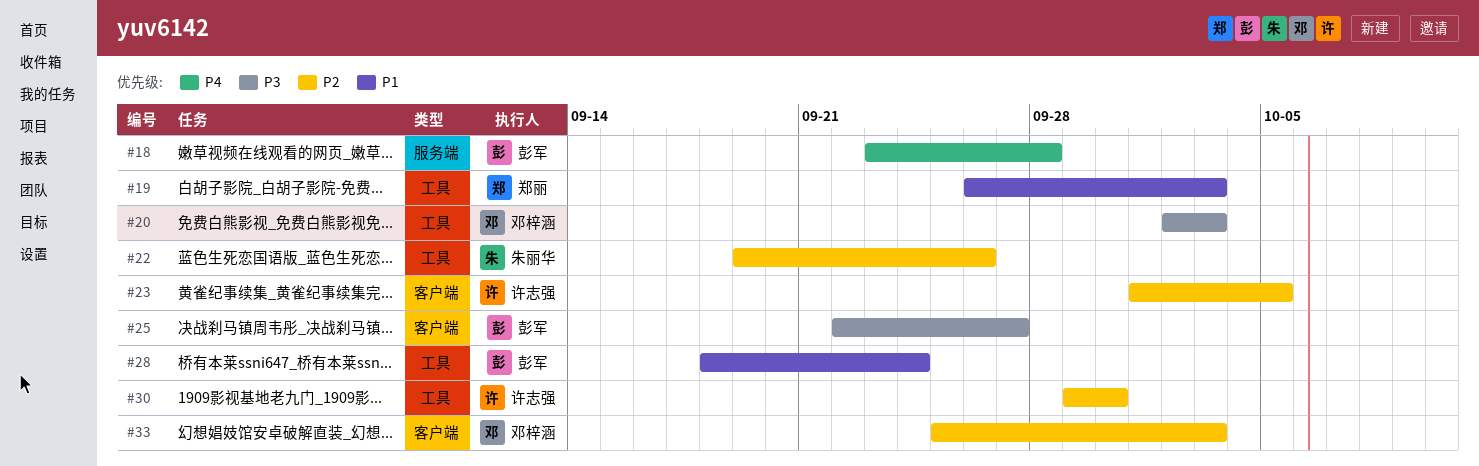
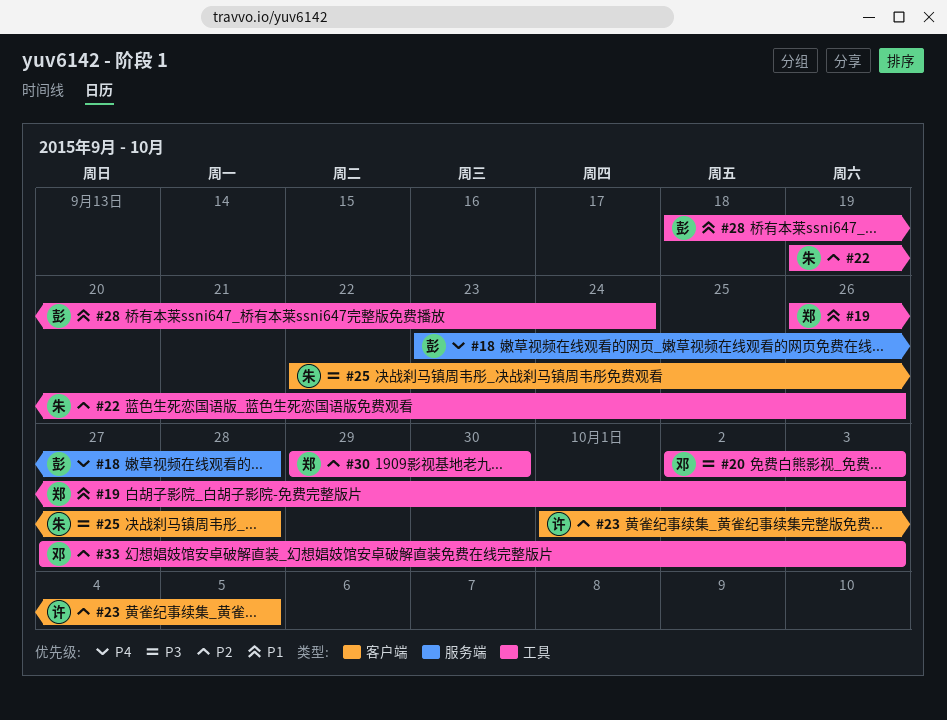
#25, owner: 彭军 -> 朱丽华
#25, due: Sep 27 -> Sep 28
#30, owner: 许志强 -> 郑丽
#33, label: 客户端 -> 工具
#33, start: Sep 25 -> Sep 27

